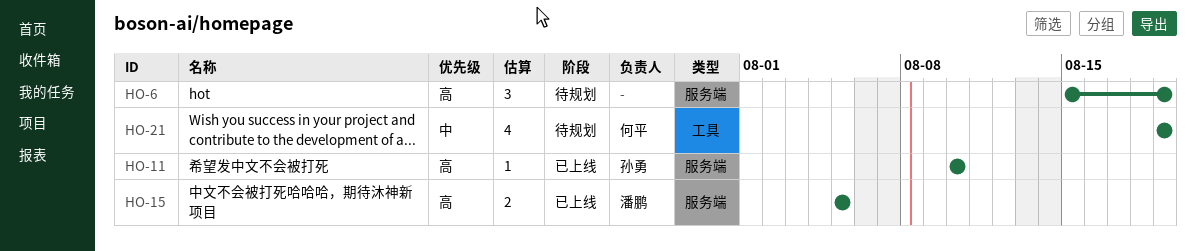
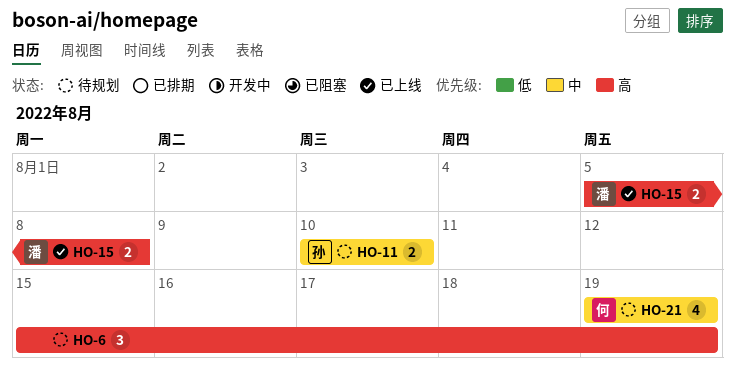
HO-11, status: 已上线 -> 待规划
HO-11, priority: 高 -> 中
HO-11, estimate: 1 -> 2
HO-15, due: Aug 5 -> Aug 8

